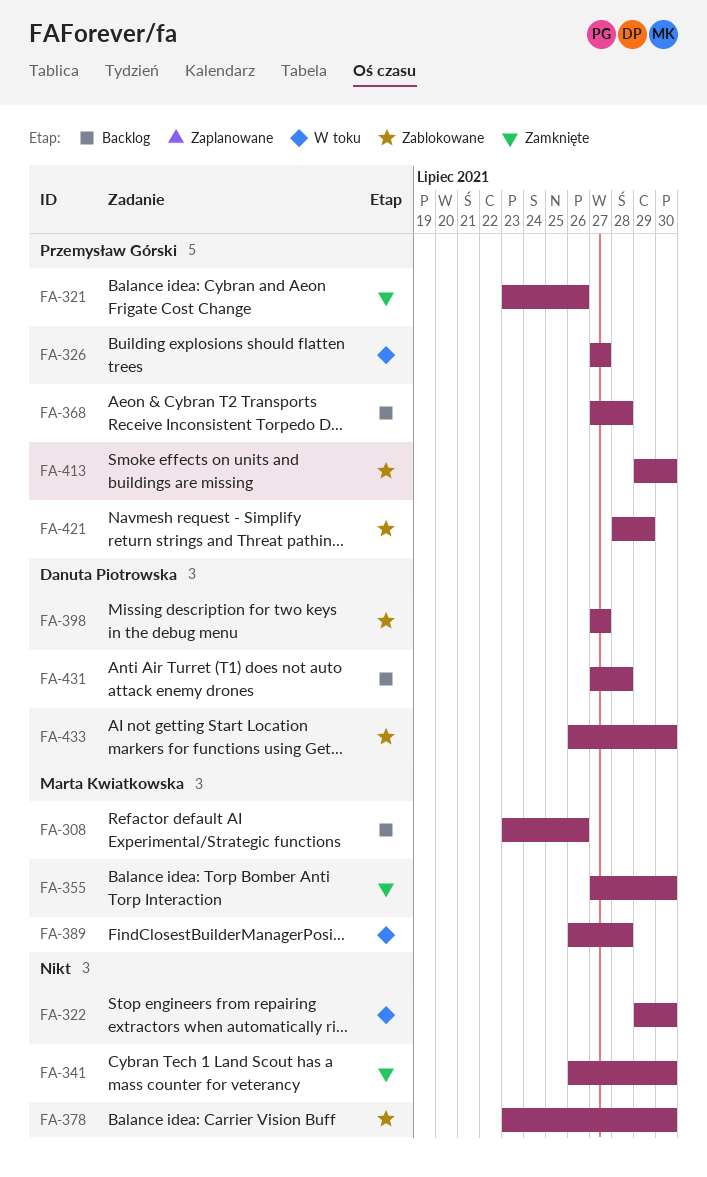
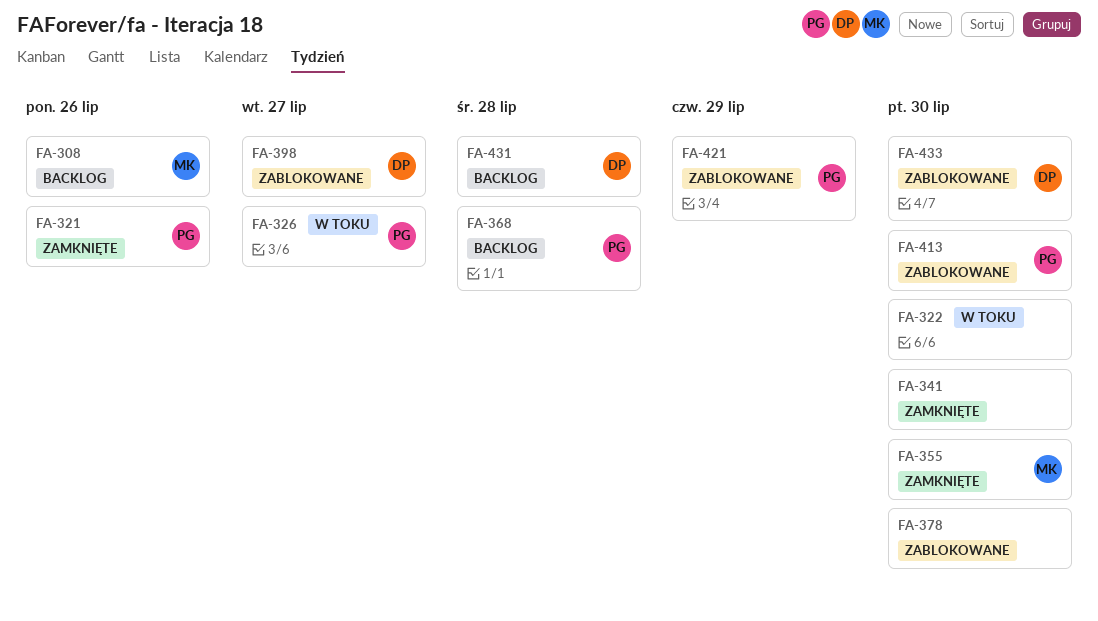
FA-389: present -> none

